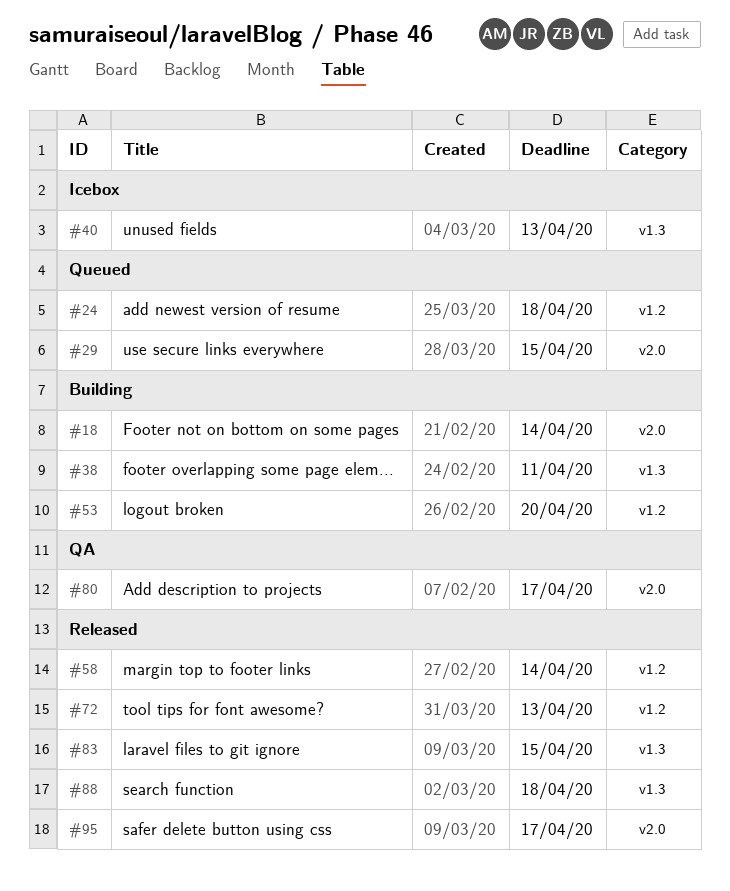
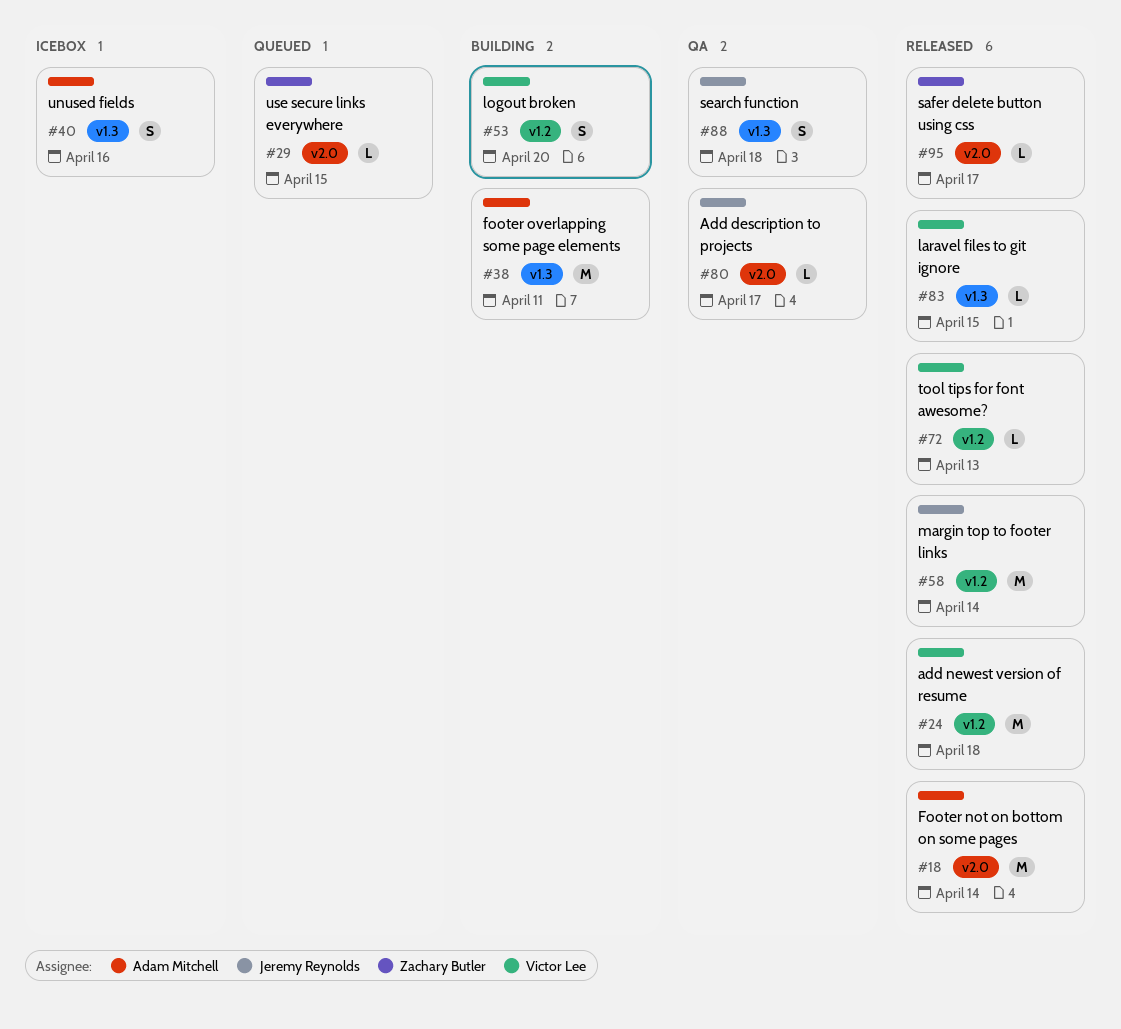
#18, status: Building -> Released
#24, status: Queued -> Released
#40, due: Apr 13 -> Apr 16
#88, status: Released -> QA

